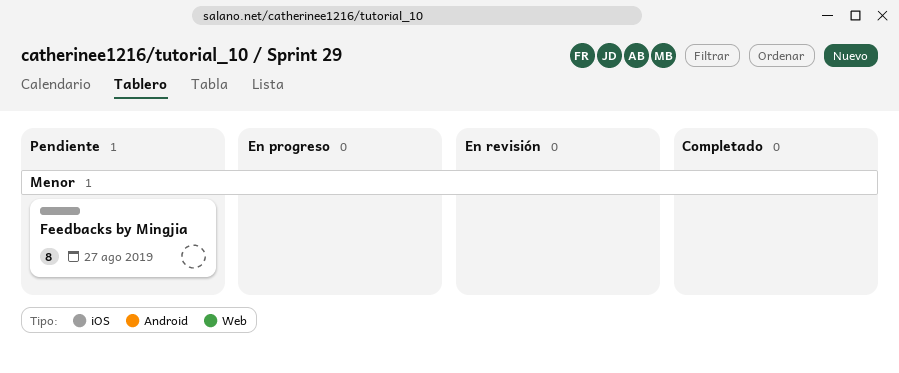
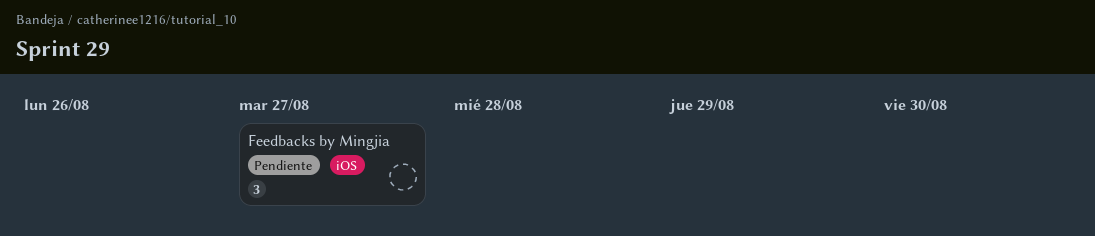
Feedbacks by Mingjia, estimate: 8 -> 3

